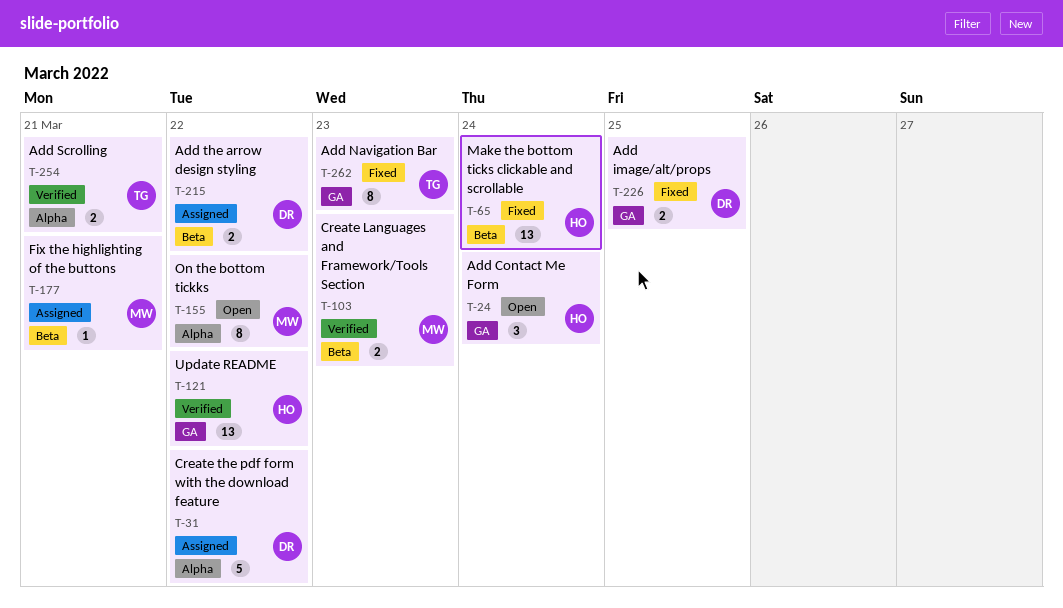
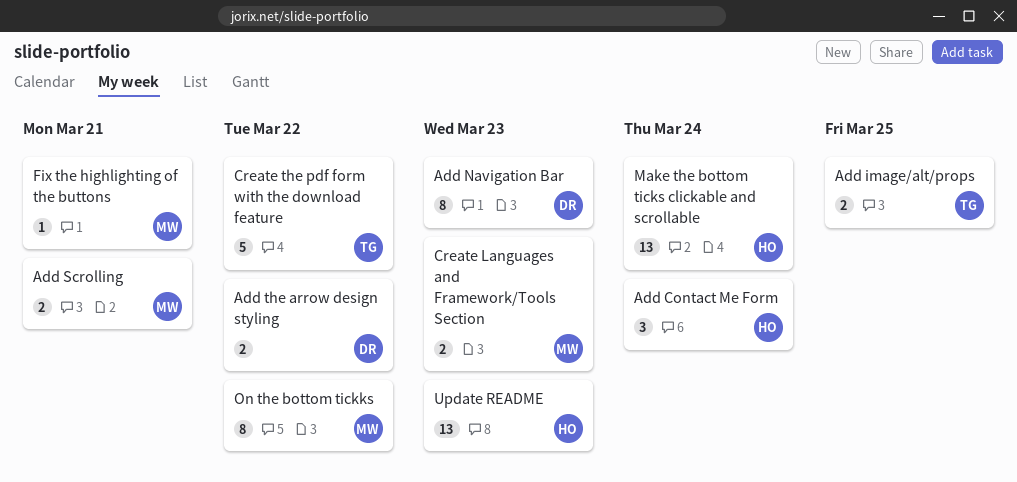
Add image/alt/props, owner: DR -> TG
Add Navigation Bar, owner: TG -> DR
Add Scrolling, owner: TG -> MW
Create the pdf form with the download feature, owner: DR -> TG
Update README, due: Mar 22 -> Mar 23

